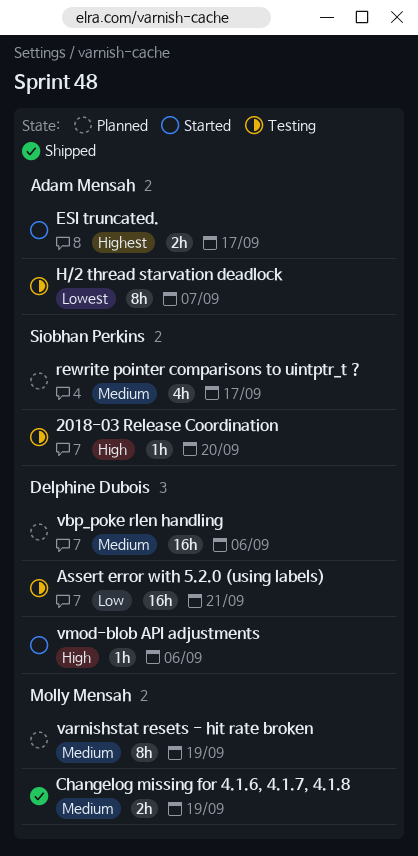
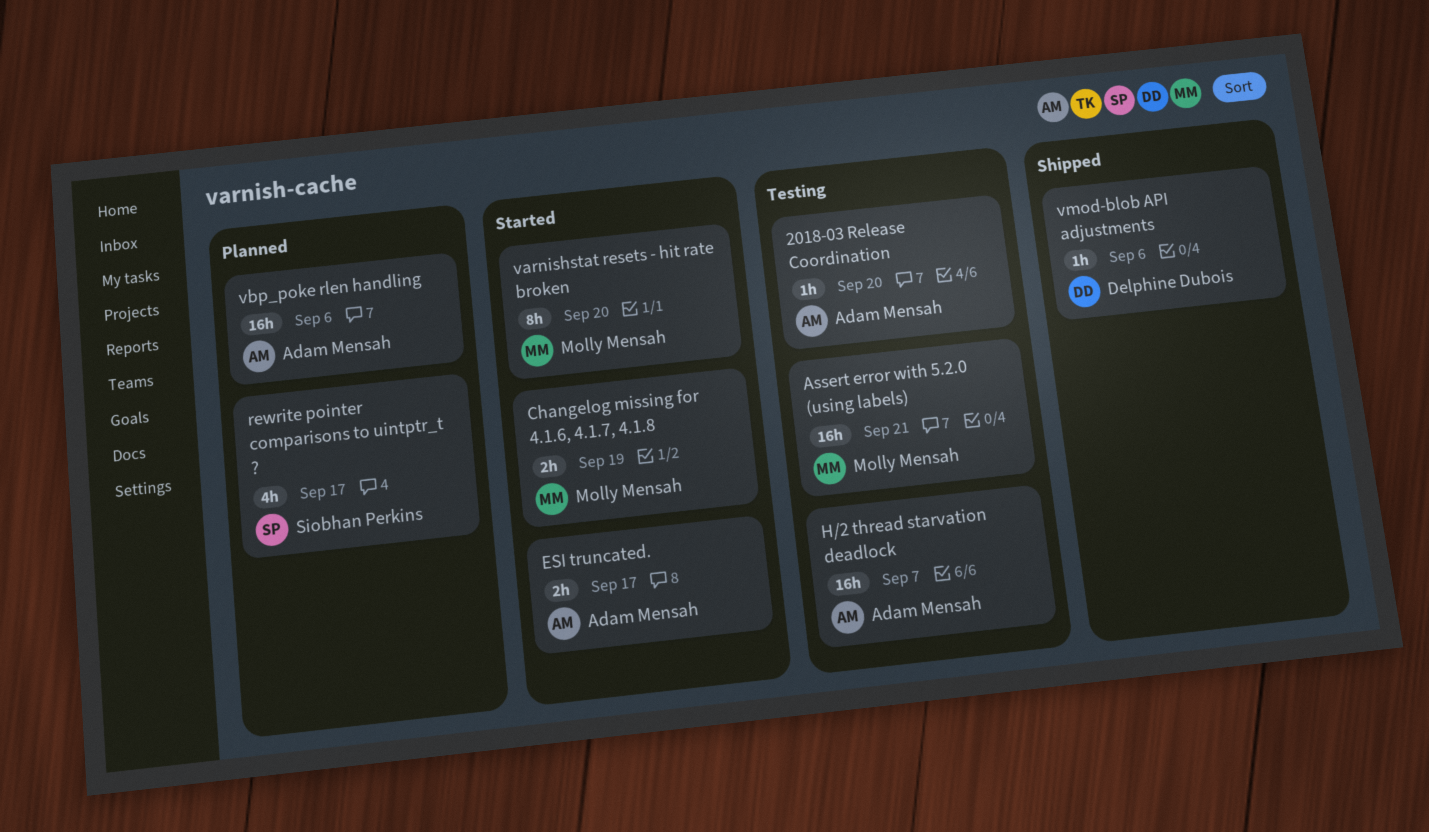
2018-03 Release Coordination, owner: Siobhan Perkins -> Adam Mensah
Assert error with 5.2.0 (using labels), owner: Delphine Dubois -> Molly Mensah
Changelog missing for 4.1.6, 4.1.7, 4.1.8, status: Shipped -> Started
H/2 thread starvation deadlock, estimate: 8h -> 16h
varnishstat resets - hit rate broken, status: Planned -> Started
varnishstat resets - hit rate broken, due: Sep 19 -> Sep 20
vbp_poke rlen handling, owner: Delphine Dubois -> Adam Mensah
vmod-blob API adjustments, status: Started -> Shipped

